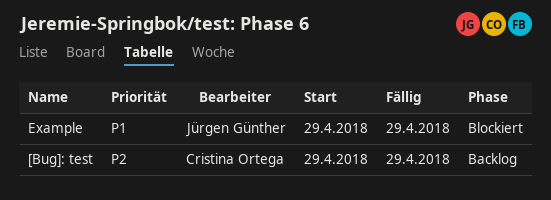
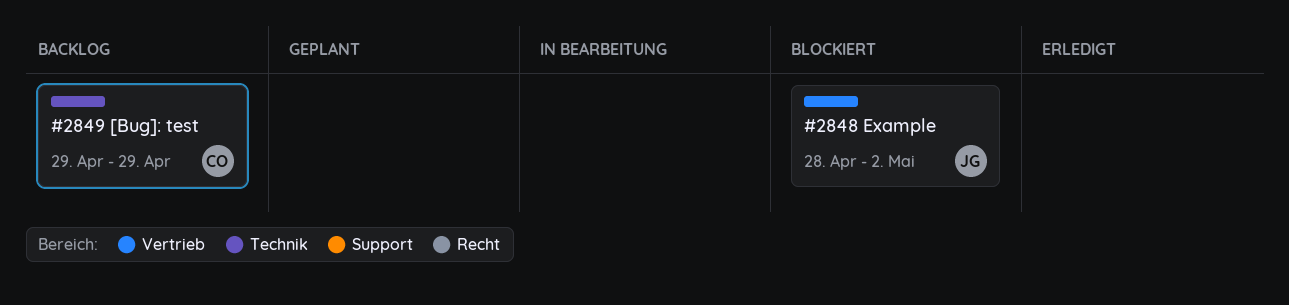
Example, start: Apr 29 -> Apr 28
Example, due: Apr 29 -> May 2

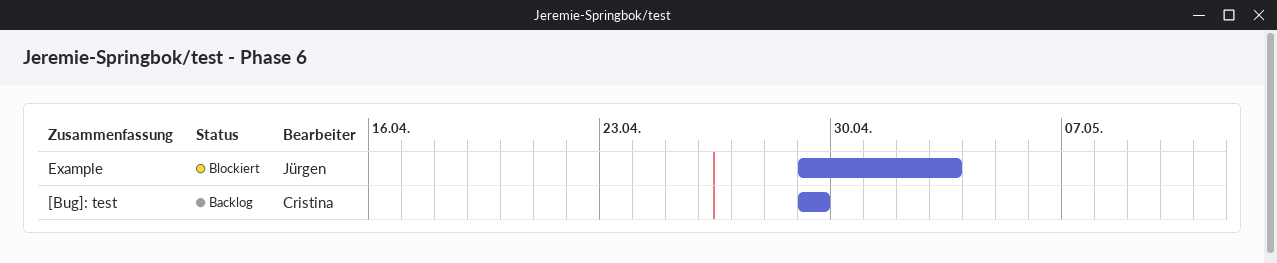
Example, start: Apr 28 -> Apr 29
Example, due: May 2 -> May 3

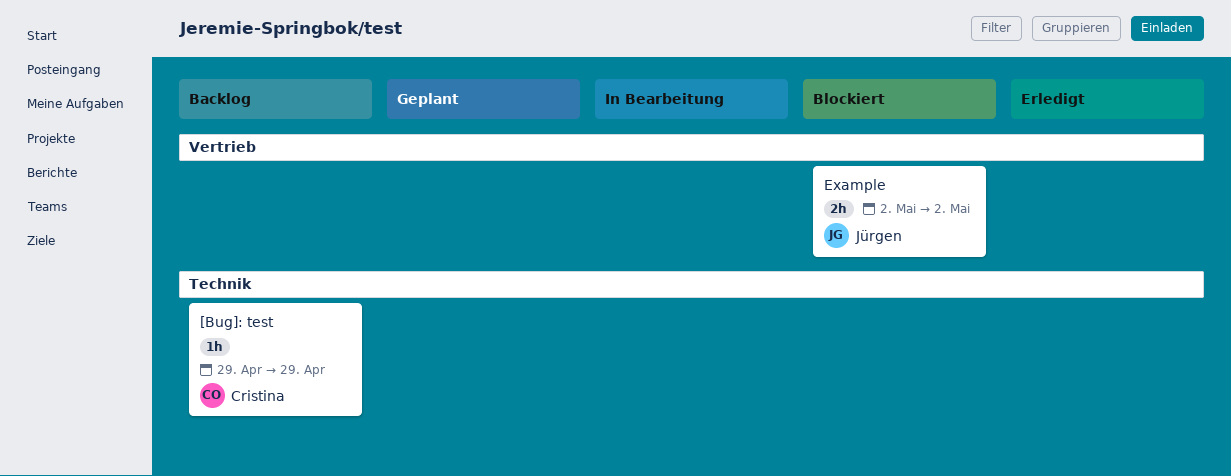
Example, start: Apr 29 -> May 2
Example, due: May 3 -> May 2

